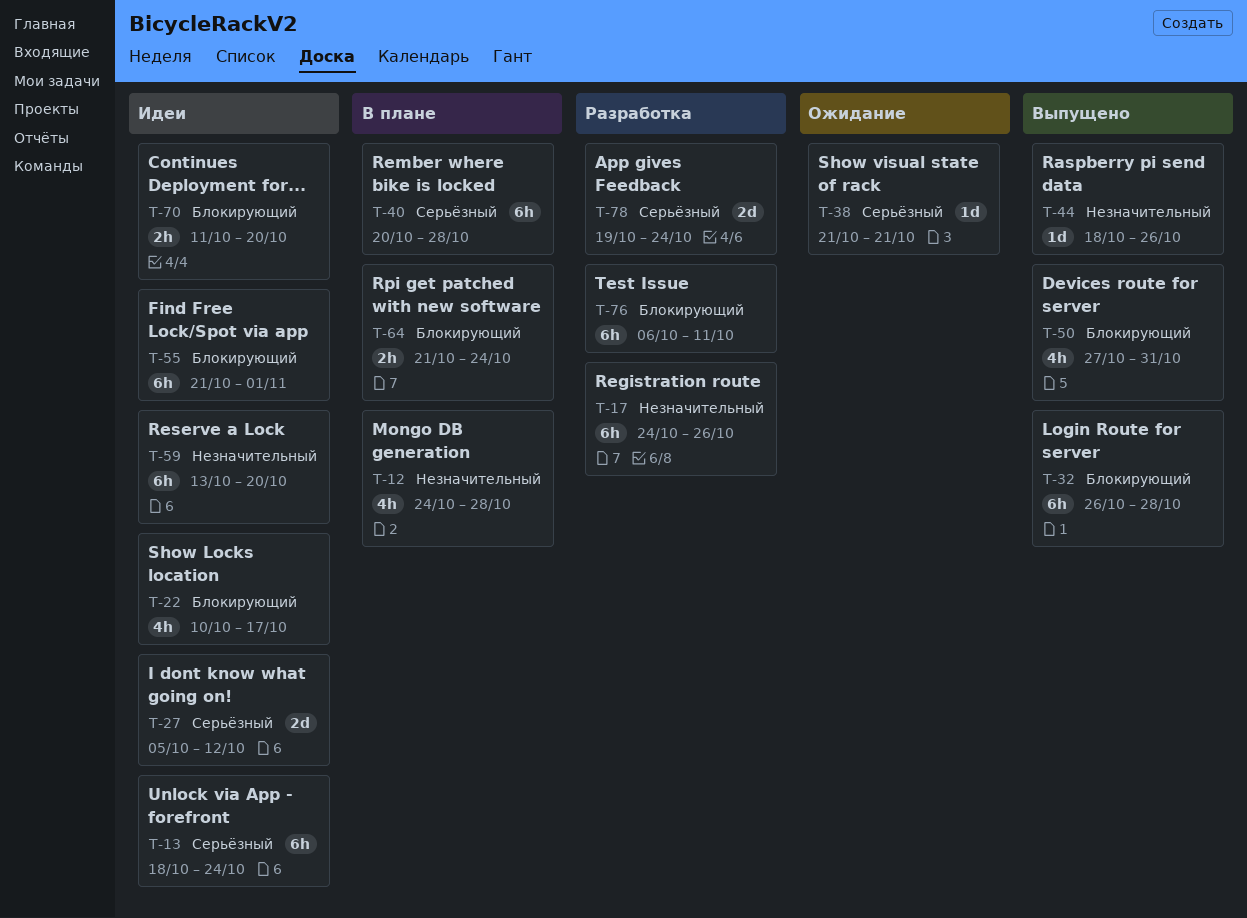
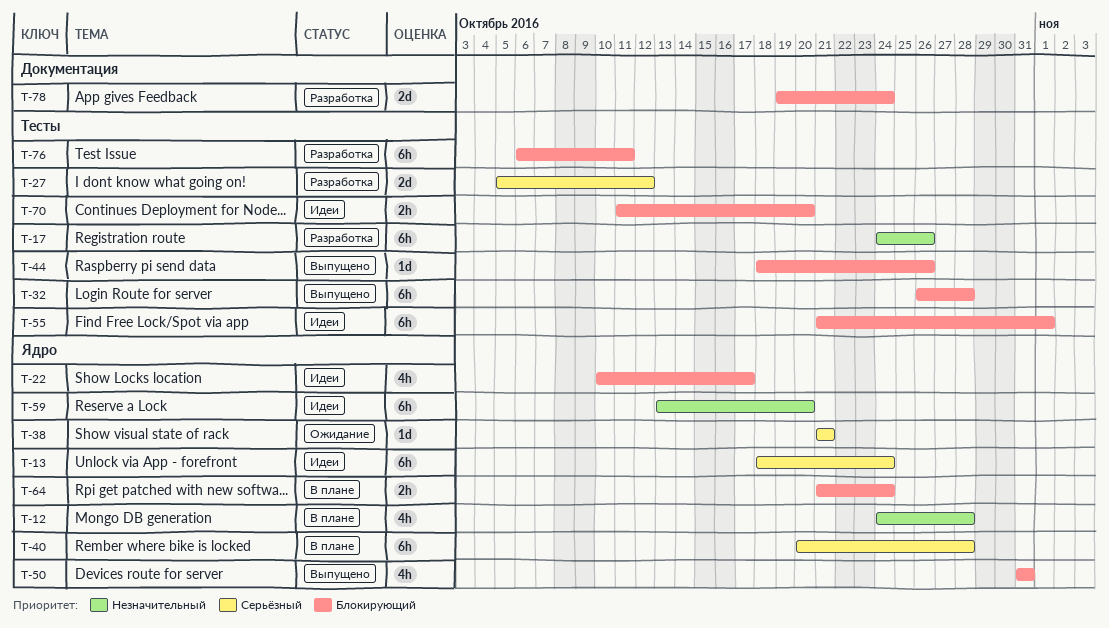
T-27, status: Идеи -> Разработка
T-44, priority: Незначительный -> Блокирующий
T-50, start: Oct 27 -> Oct 31
T-78, priority: Серьёзный -> Блокирующий

